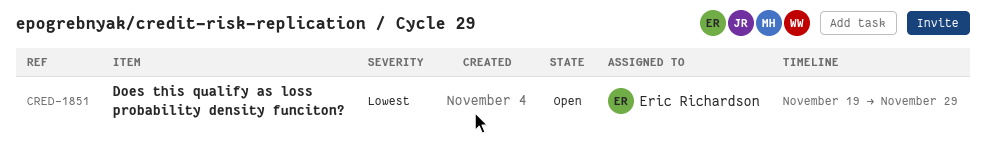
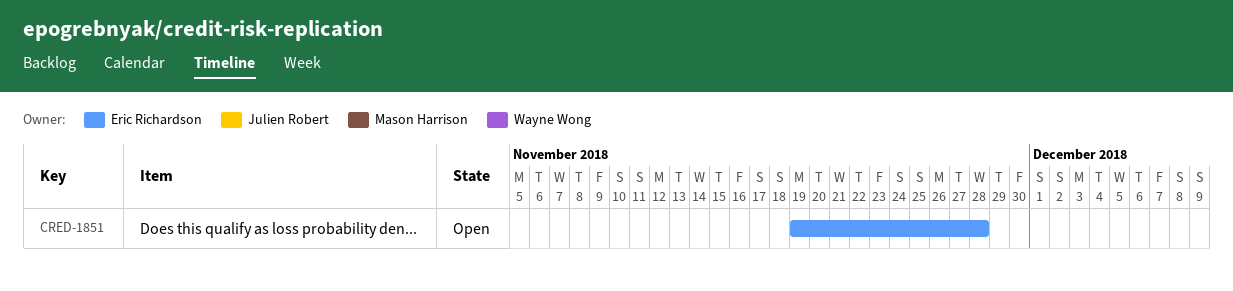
CRED-1851, due: Nov 29 -> Nov 28

